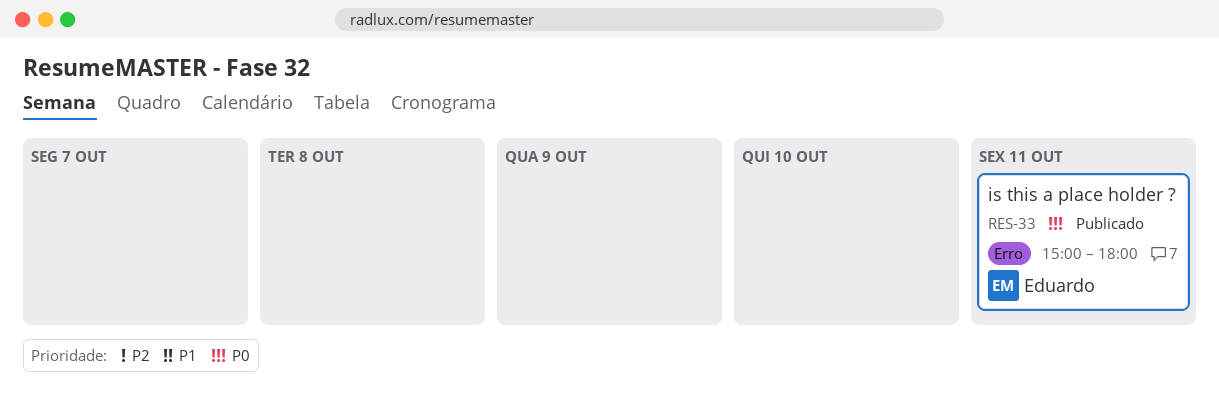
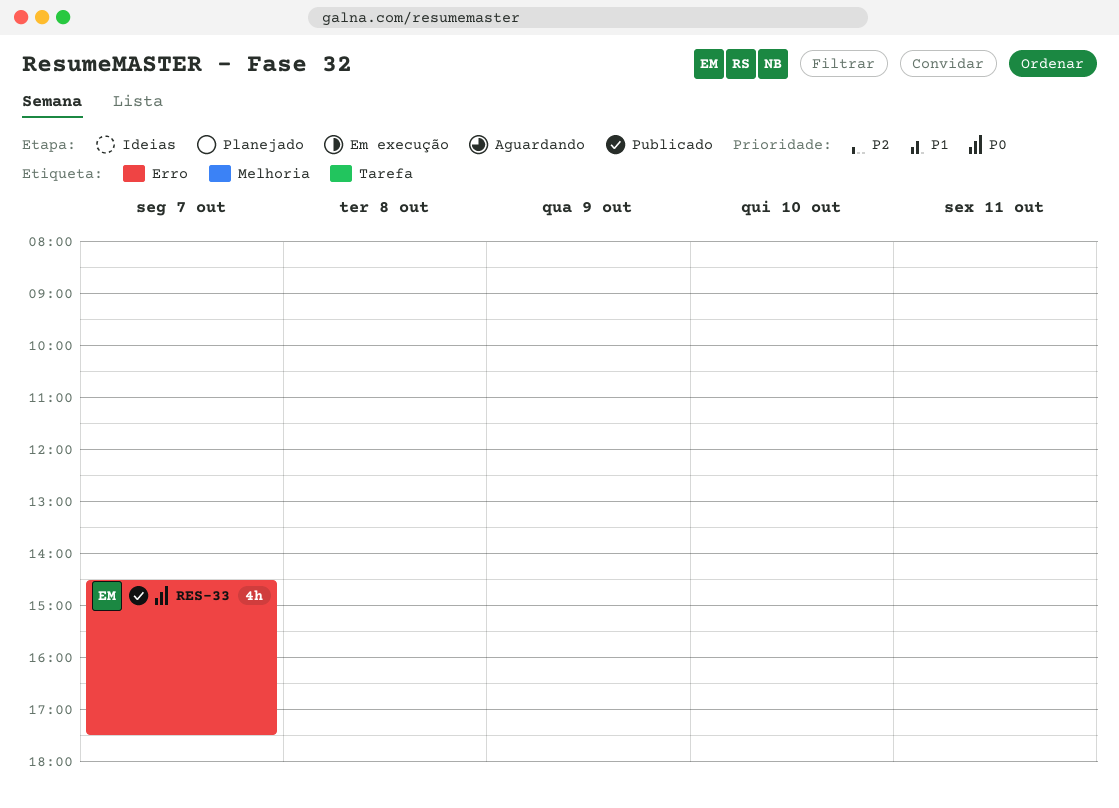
RES-33, day: Oct 11 -> Oct 7
RES-33, begins: 15:00 -> 14:30
RES-33, ends: 18:00 -> 17:30

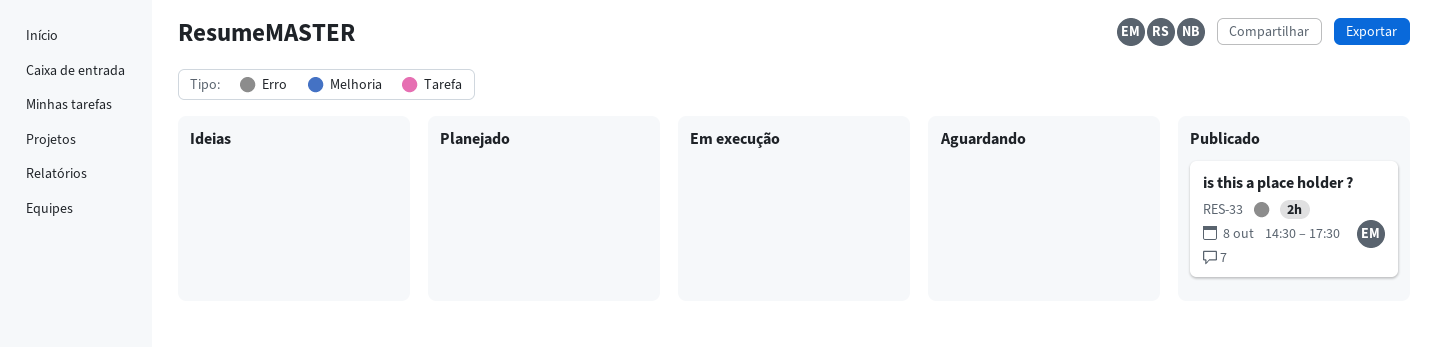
RES-33, estimate: 4h -> 2h
RES-33, day: Oct 7 -> Oct 8

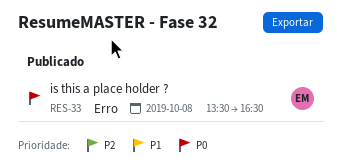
RES-33, begins: 14:30 -> 13:30
RES-33, ends: 17:30 -> 16:30

